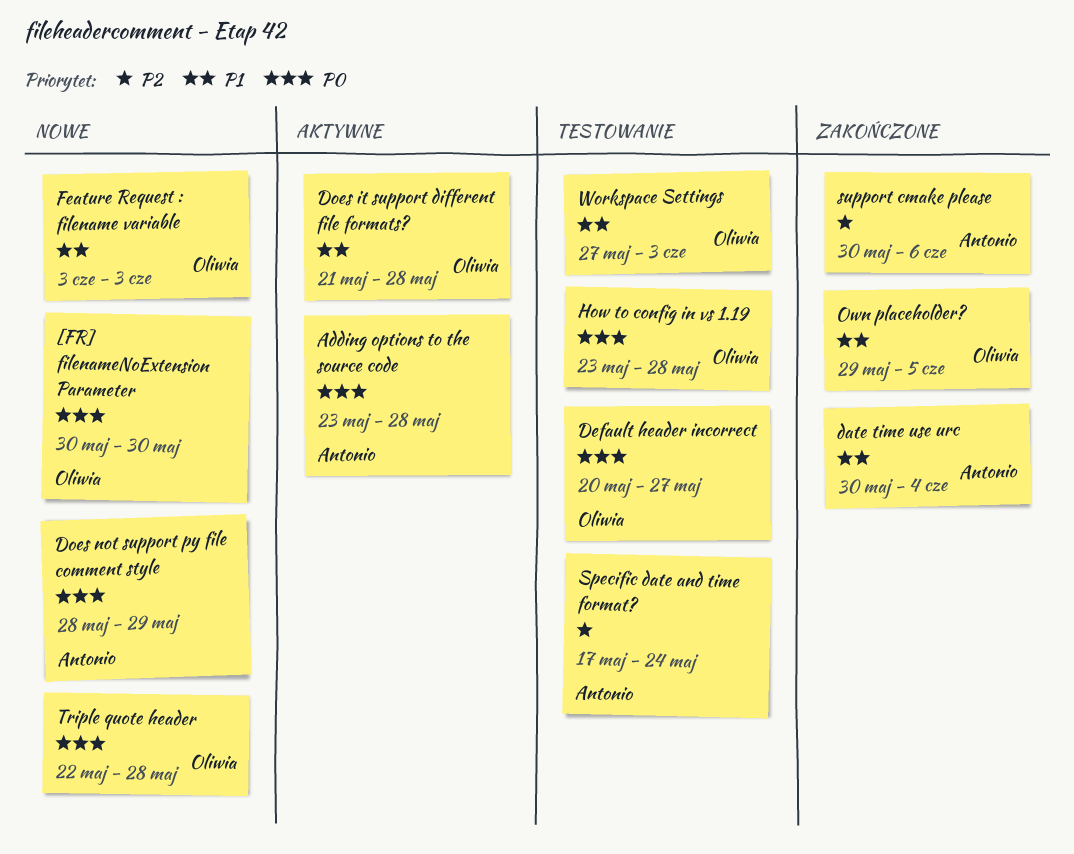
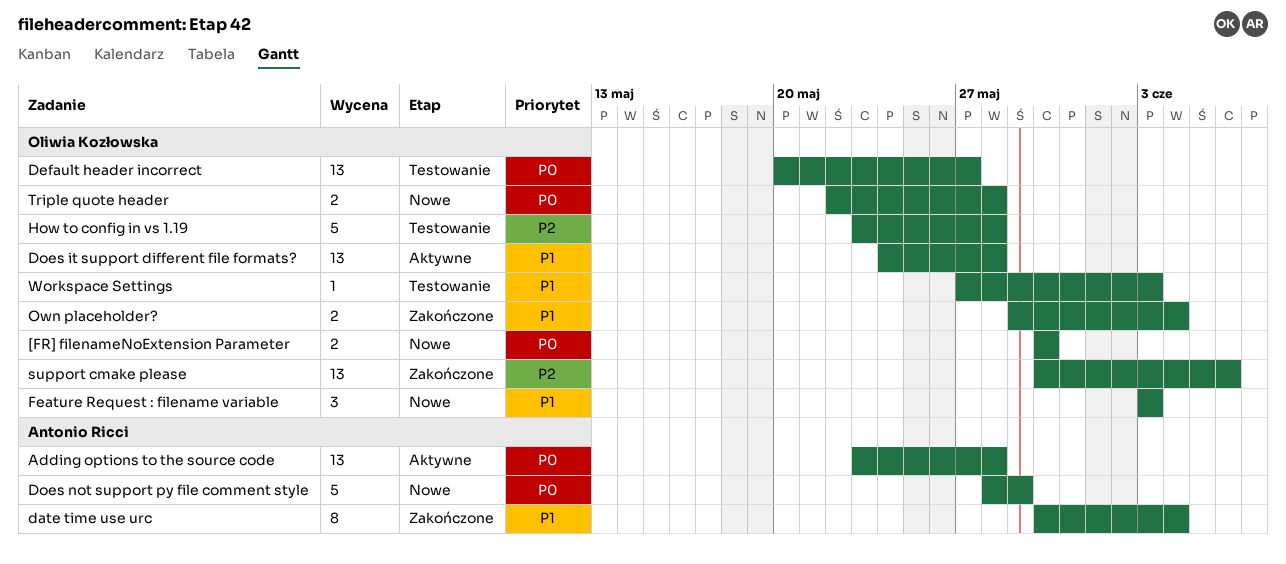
Does it support different file formats?, start: May 21 -> May 24
How to config in vs 1.19, priority: P0 -> P2
Own placeholder?, due: Jun 5 -> Jun 4
Specific date and time format?: present -> none
support cmake please, owner: Antonio Ricci -> Oliwia Kozłowska

